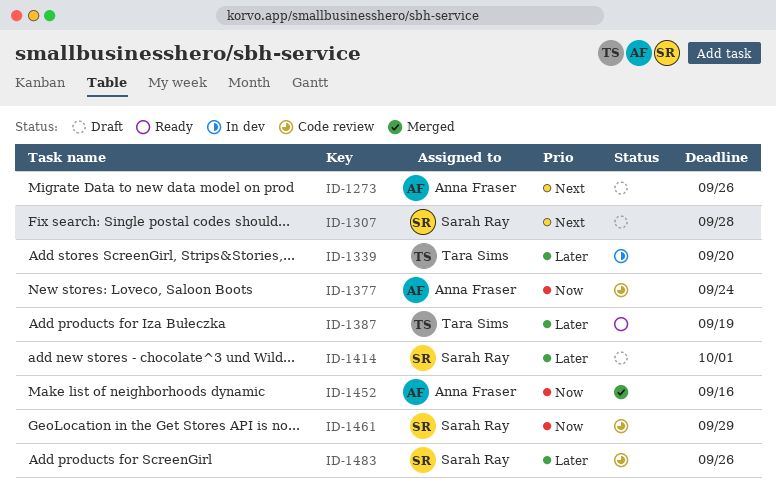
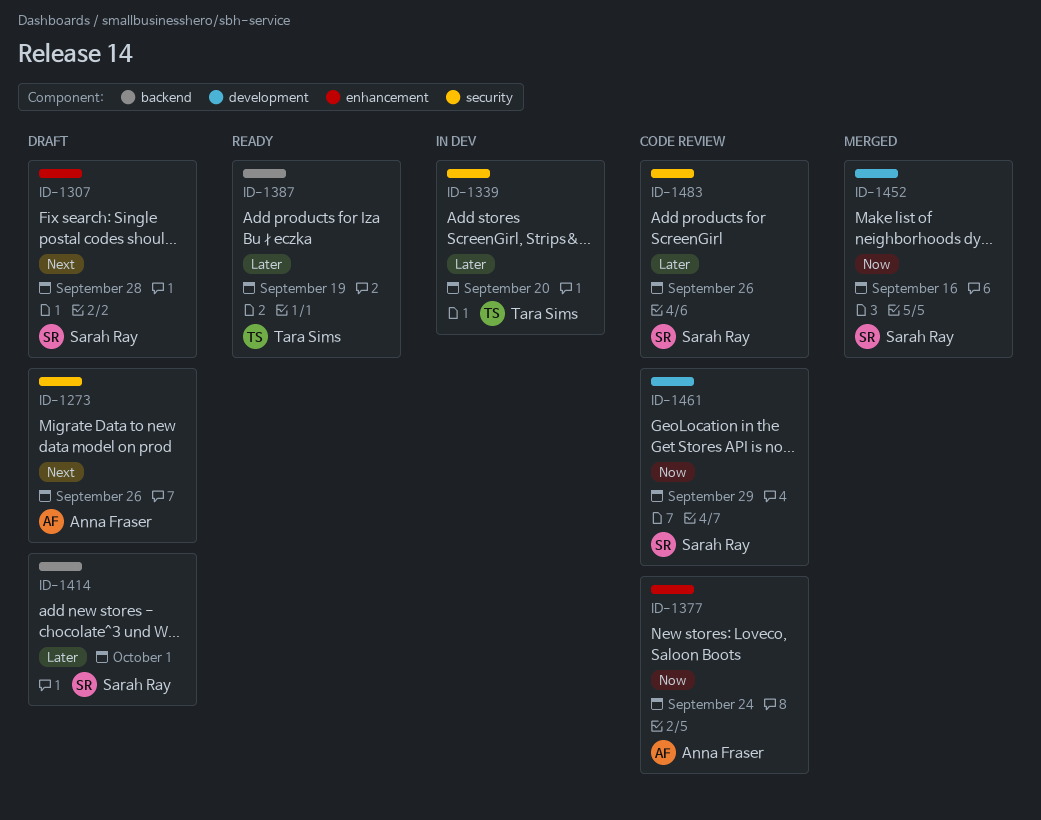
ID-1452, owner: Anna Fraser -> Sarah Ray

